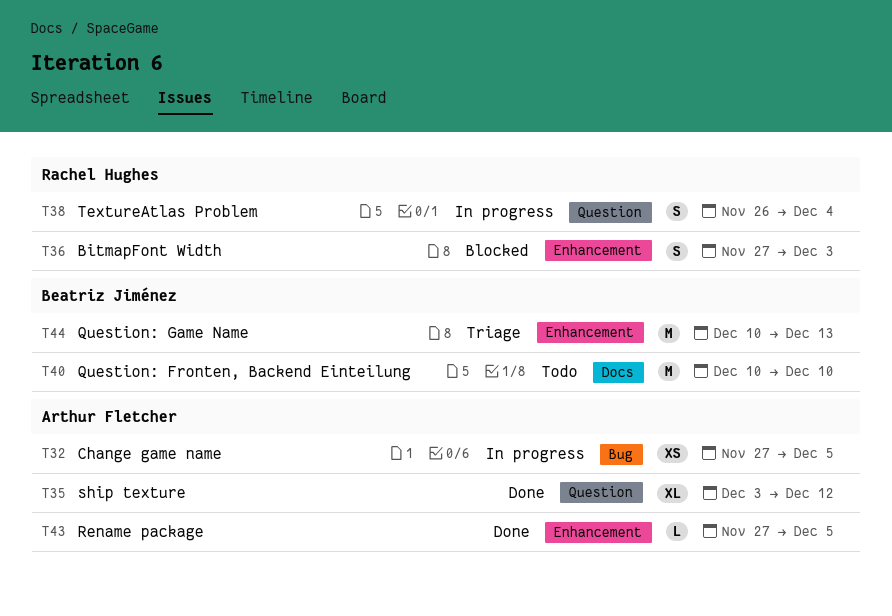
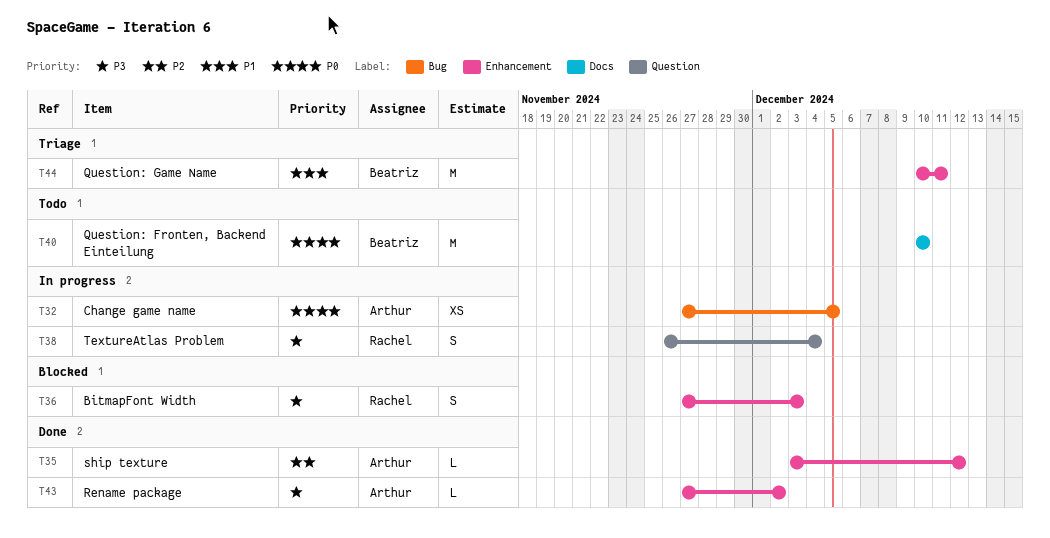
T35, label: Question -> Enhancement
T35, estimate: XL -> L
T43, due: Dec 5 -> Dec 2
T44, due: Dec 13 -> Dec 11

